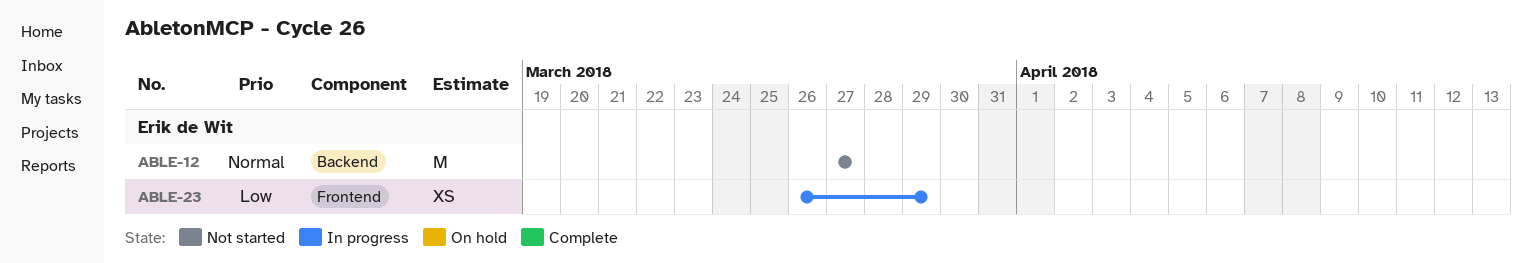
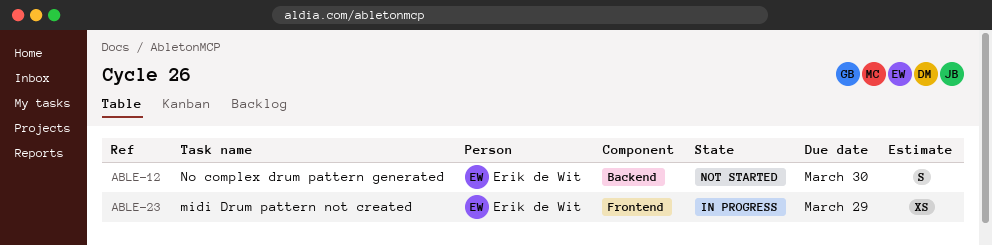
ABLE-12, estimate: M -> S
ABLE-12, due: Mar 27 -> Mar 30

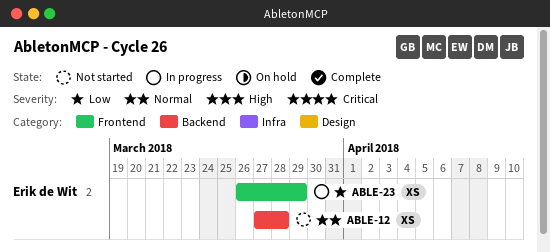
ABLE-12, estimate: S -> XS
ABLE-12, due: Mar 30 -> Mar 28

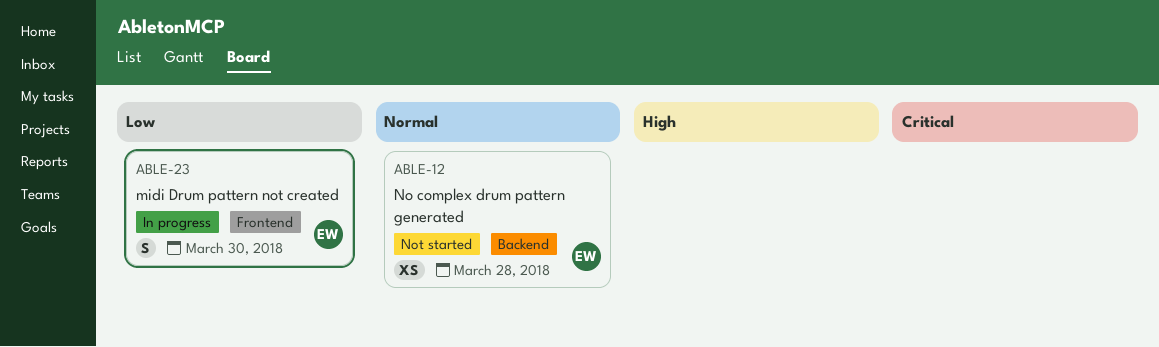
ABLE-23, estimate: XS -> S
ABLE-23, due: Mar 29 -> Mar 30

